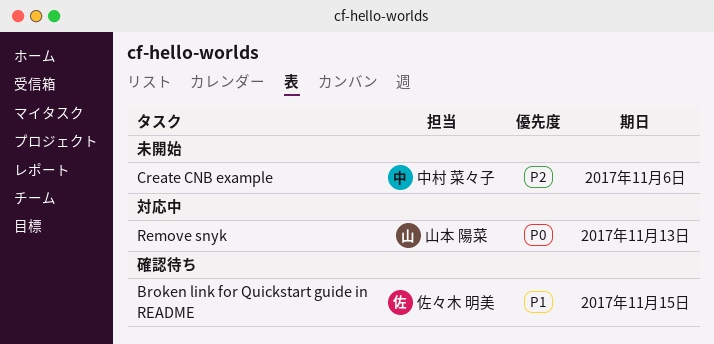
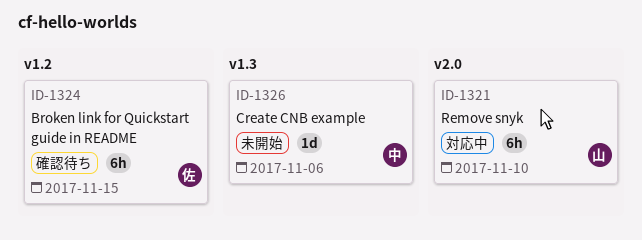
Remove snyk, due: Nov 13 -> Nov 10

